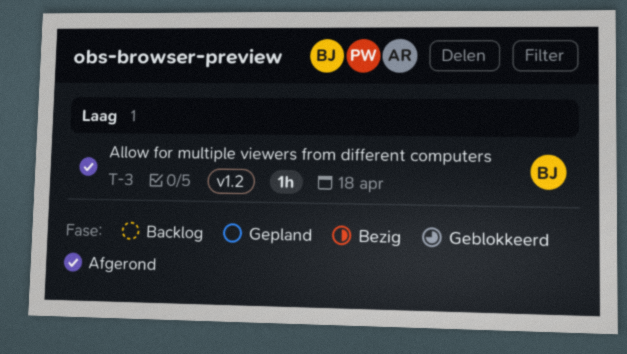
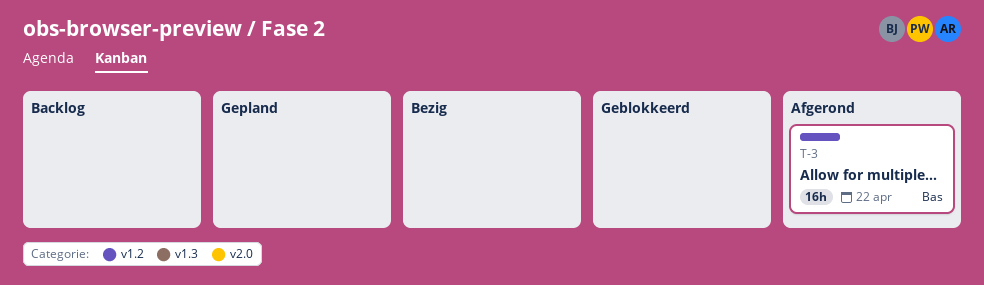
T-3, estimate: 1h -> 16h
T-3, due: Apr 18 -> Apr 22

